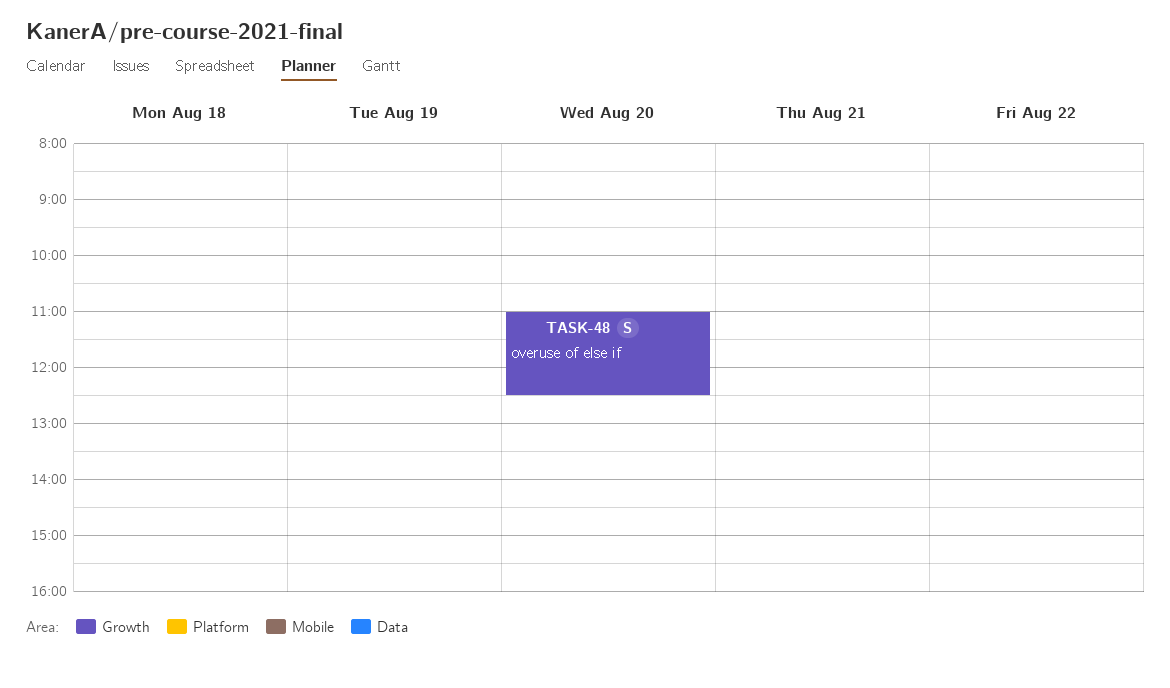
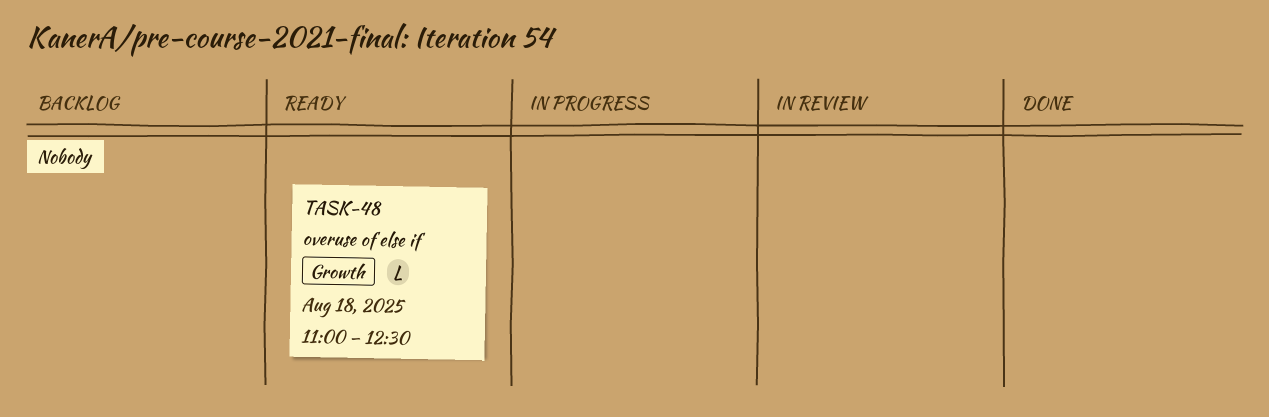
TASK-48, estimate: S -> L
TASK-48, day: Aug 20 -> Aug 18

